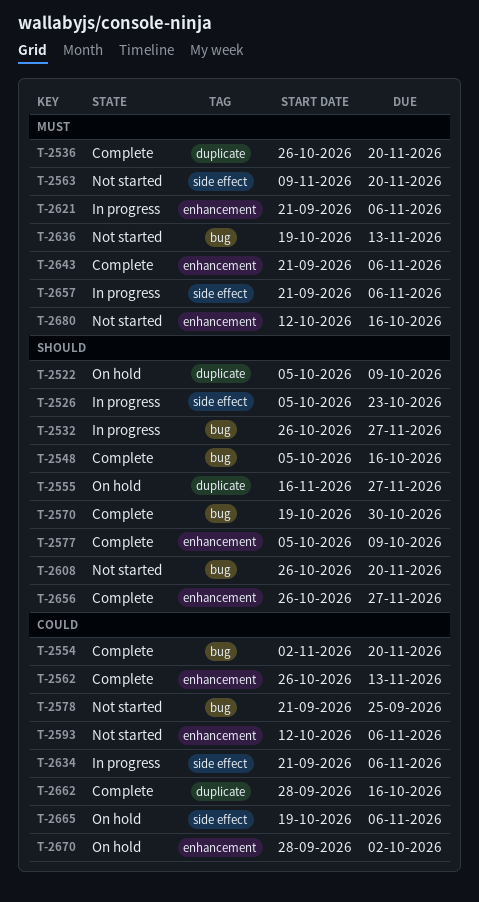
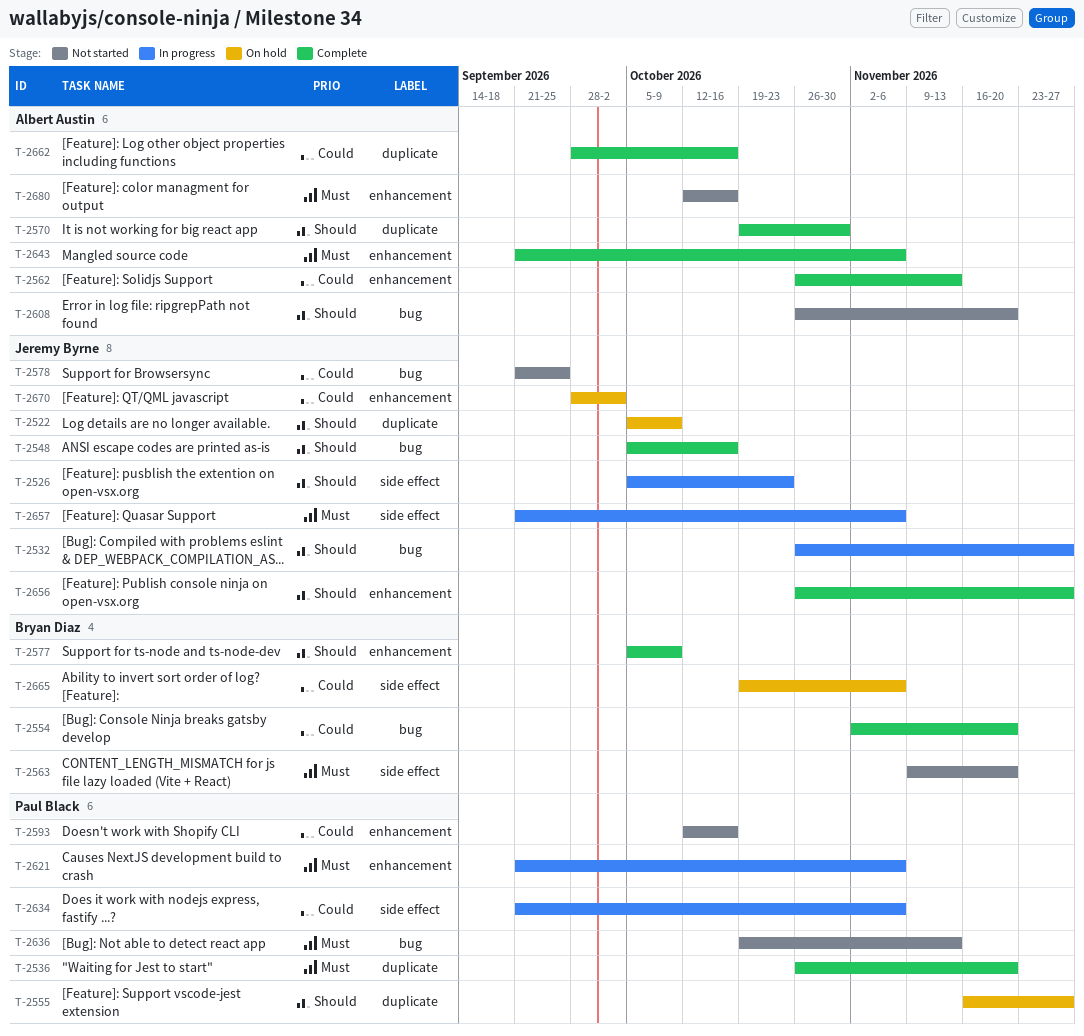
T-2570, label: bug -> duplicate
T-2593, due: Nov 6 -> Oct 16

